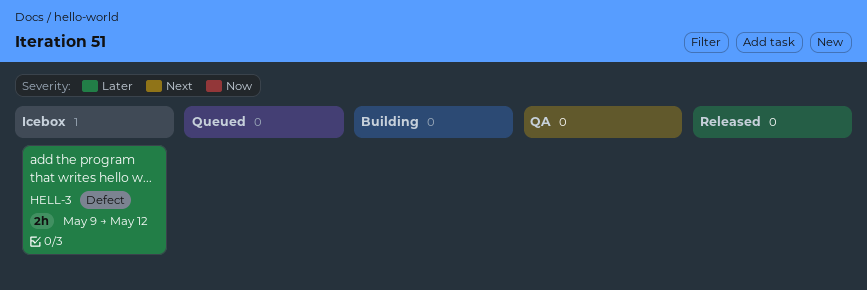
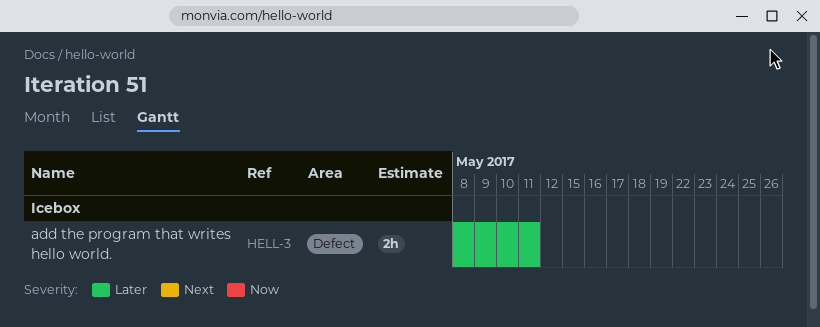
HELL-3, start: May 9 -> May 8
HELL-3, due: May 12 -> May 11

